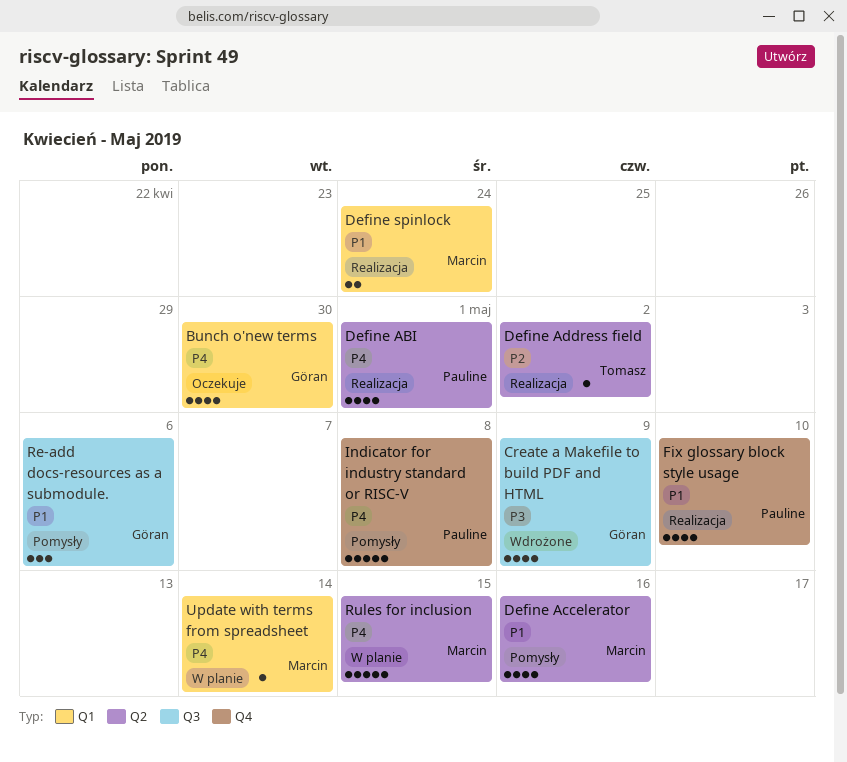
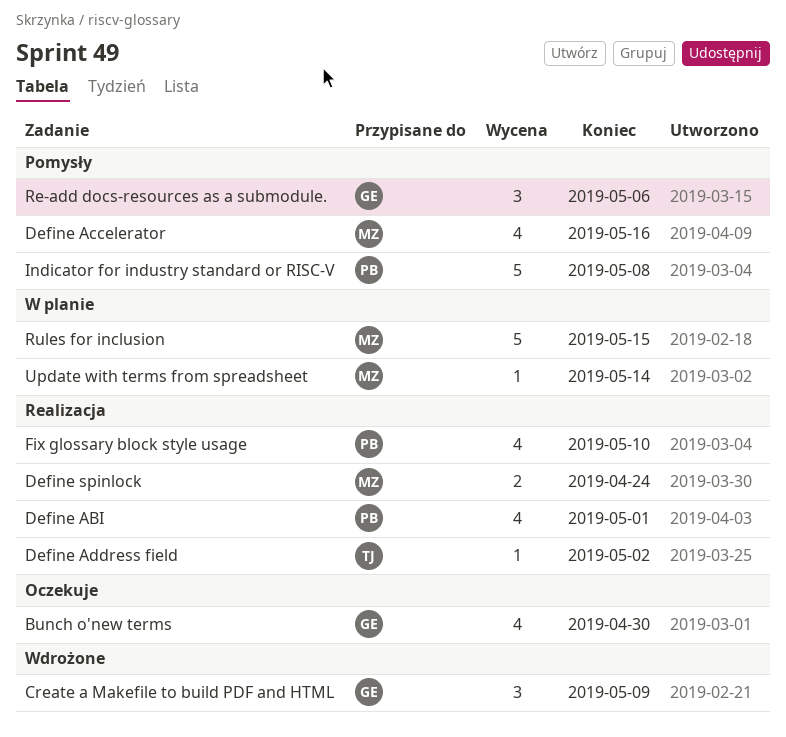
Create a Makefile to build PDF and HTML, estimate: 4 -> 3

